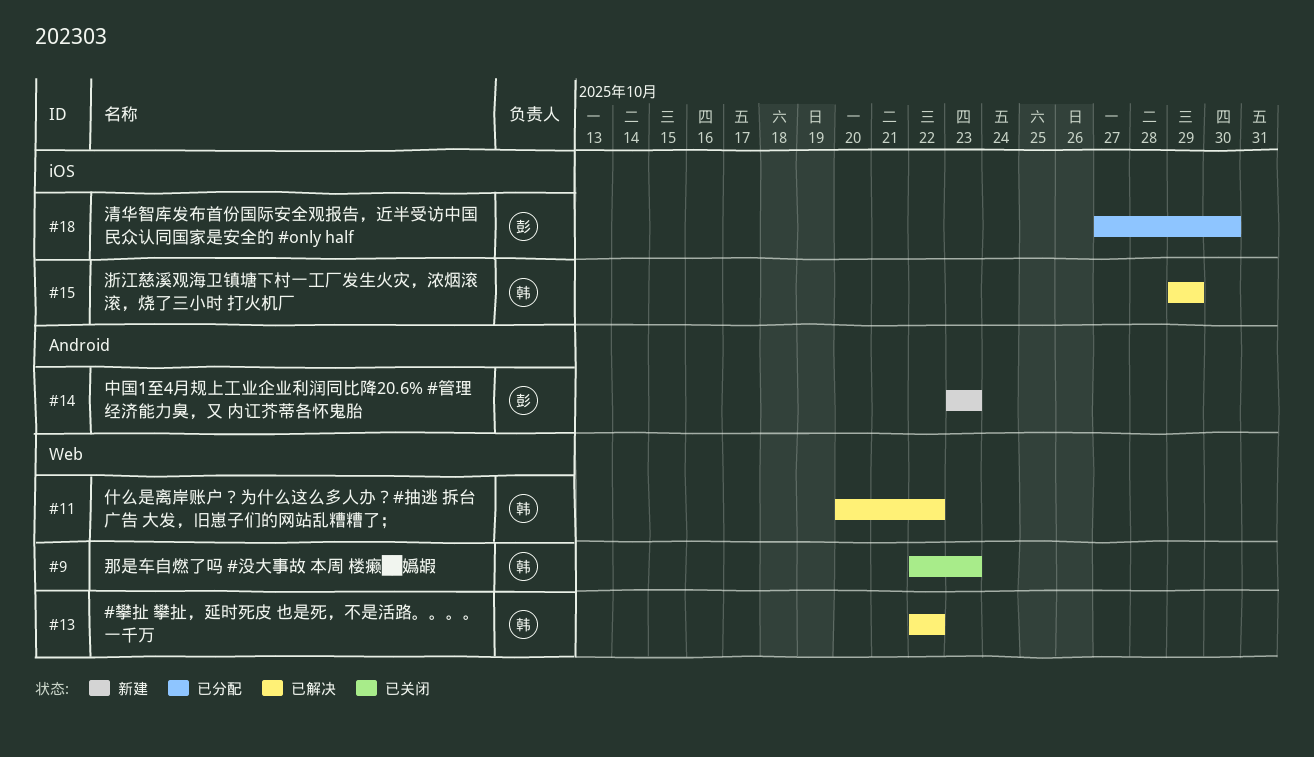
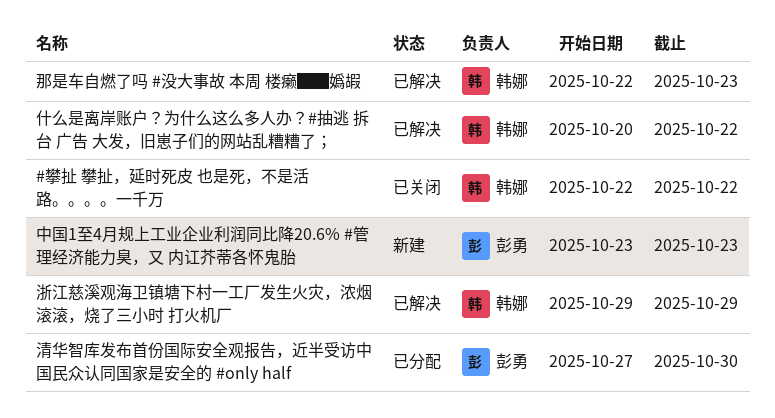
#攀扯 攀扯，延时死皮 也是死，不是活路。。。。一千万, status: 已解决 -> 已关闭
那是车自燃了吗 #没大事故 本周 楼癞██嬀嘏, status: 已关闭 -> 已解决

